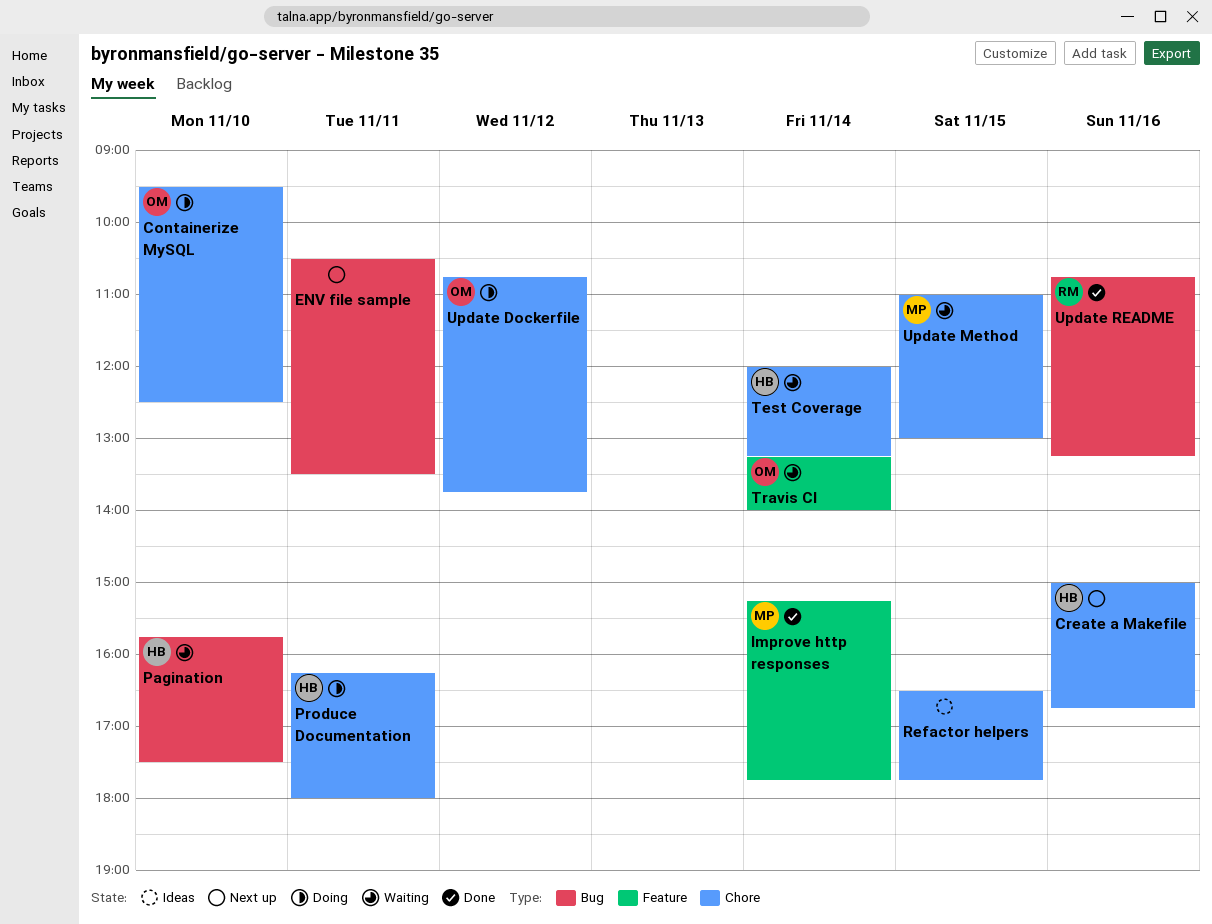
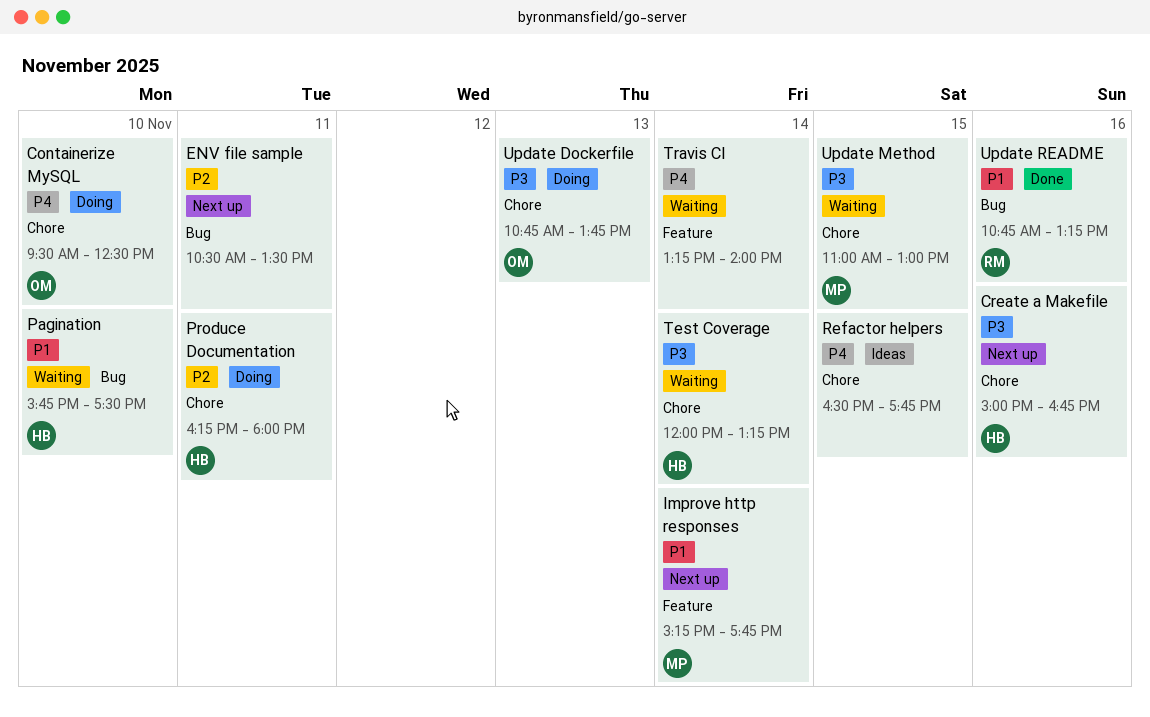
Improve http responses, status: Done -> Next up
Travis CI, owner: OM -> none
Update Dockerfile, day: Nov 12 -> Nov 13

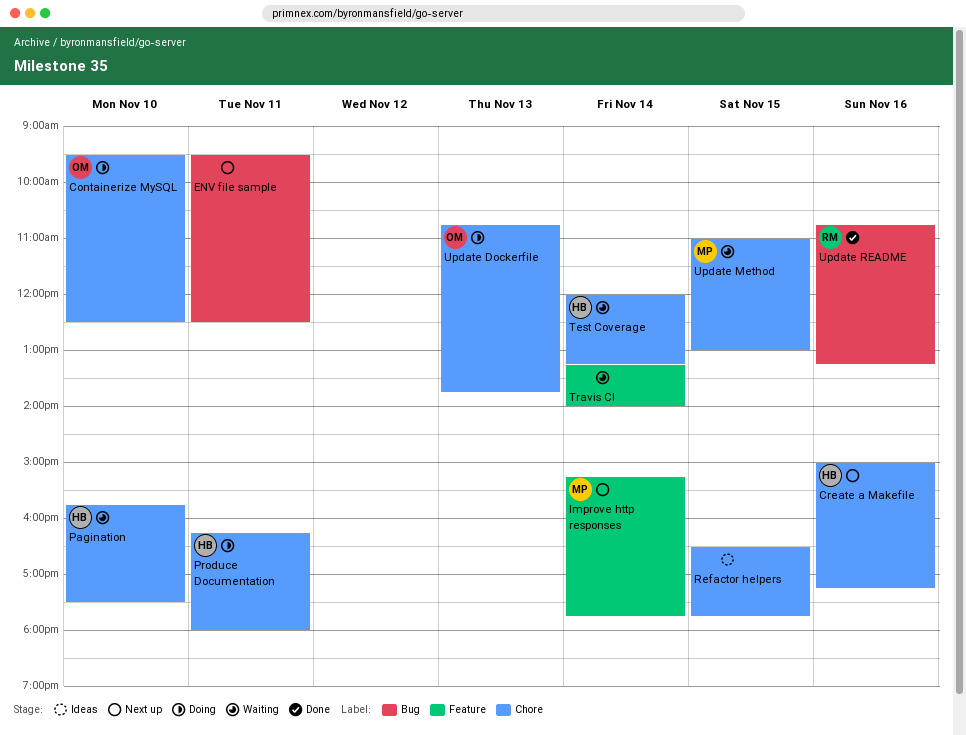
Create a Makefile, ends: 16:45 -> 17:15
ENV file sample, begins: 10:30 -> 09:30
ENV file sample, ends: 13:30 -> 12:30
Pagination, label: Bug -> Chore

